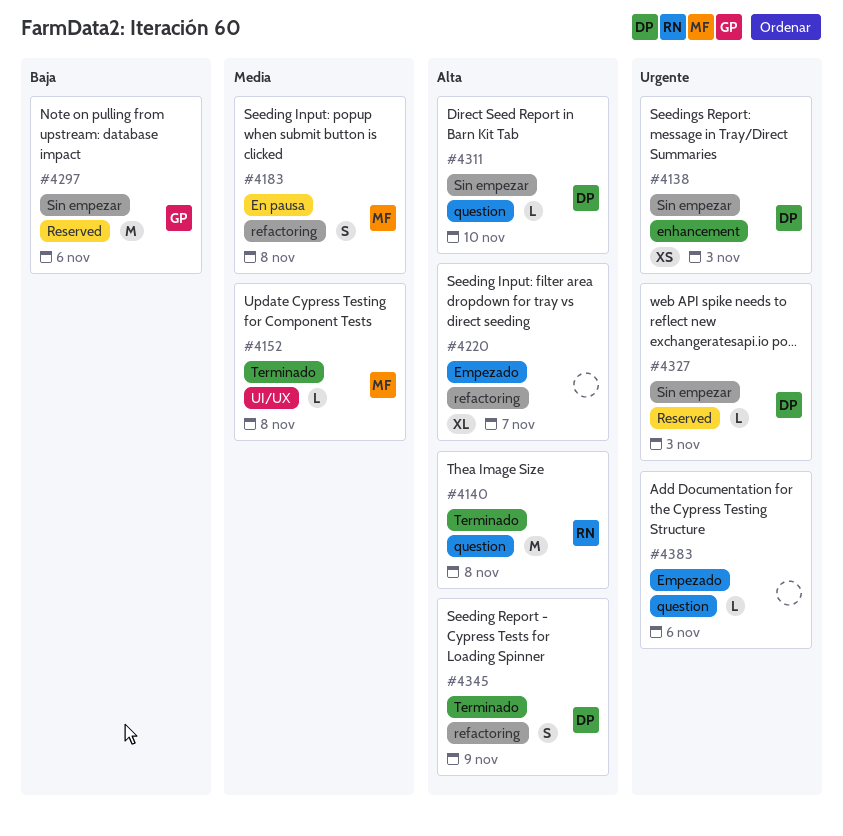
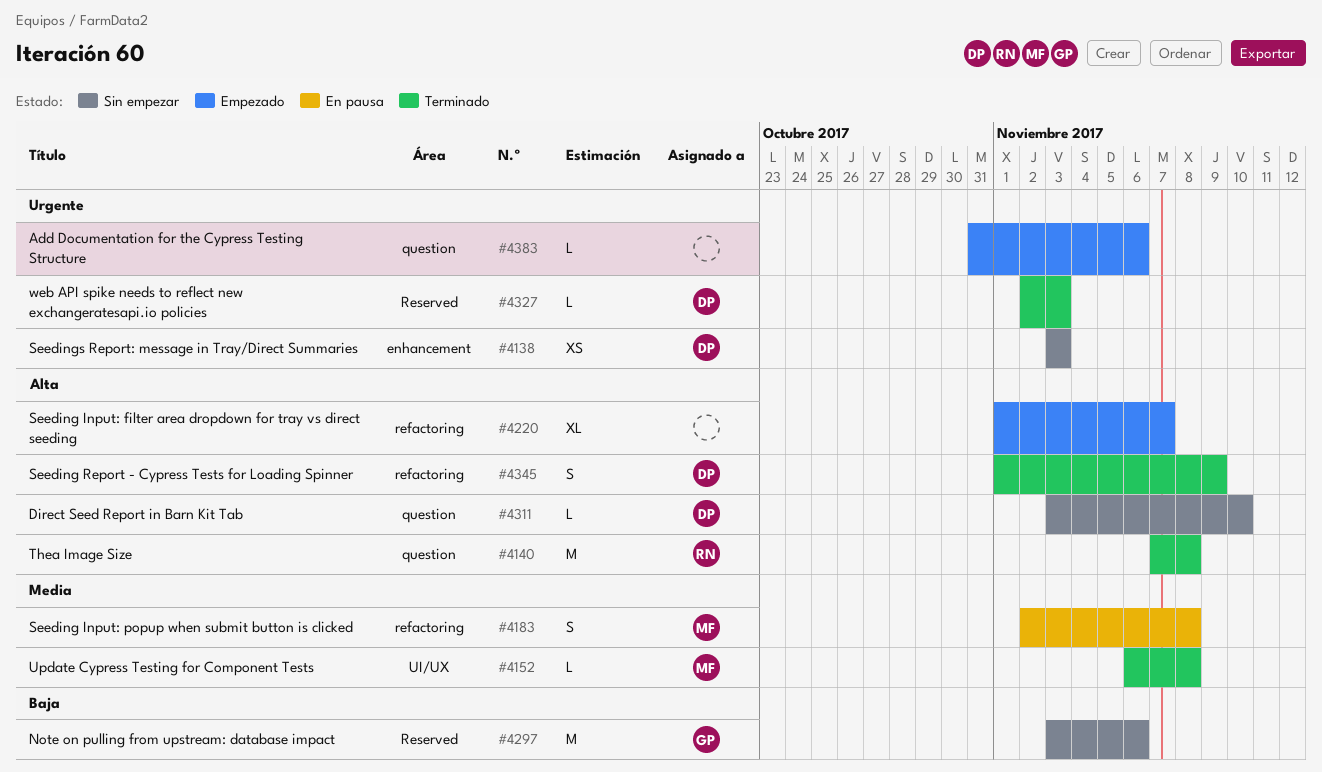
#4327, status: Sin empezar -> Terminado

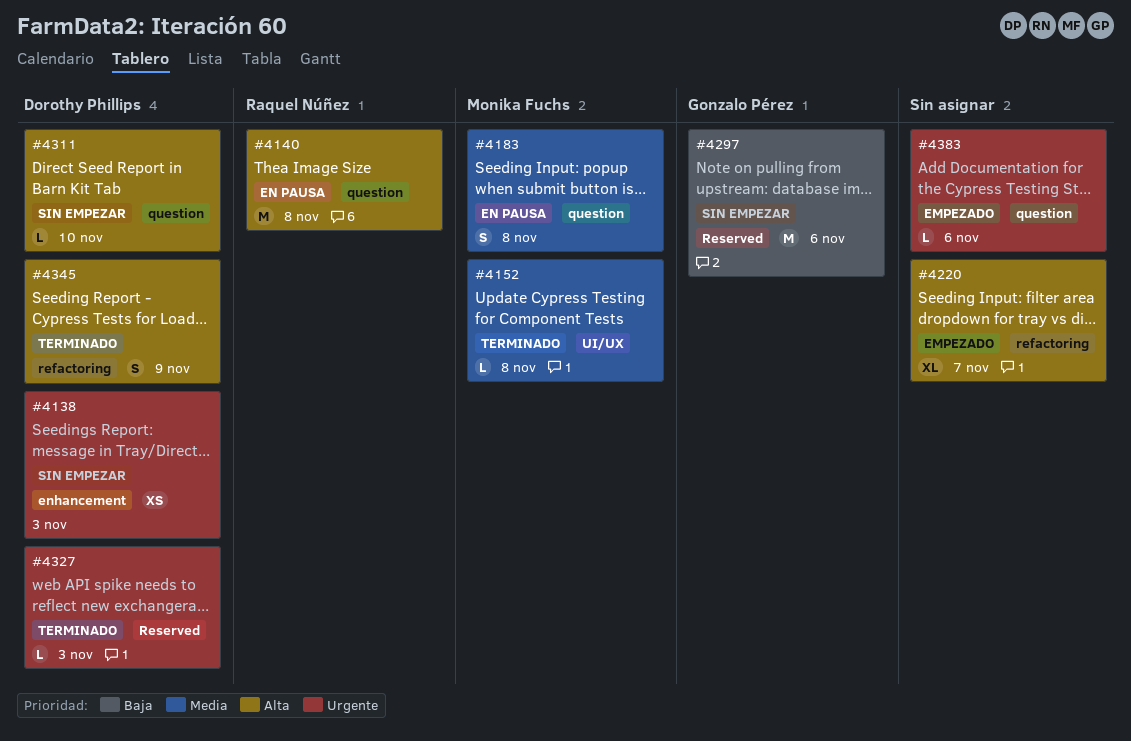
#4140, status: Terminado -> En pausa
#4183, label: refactoring -> question

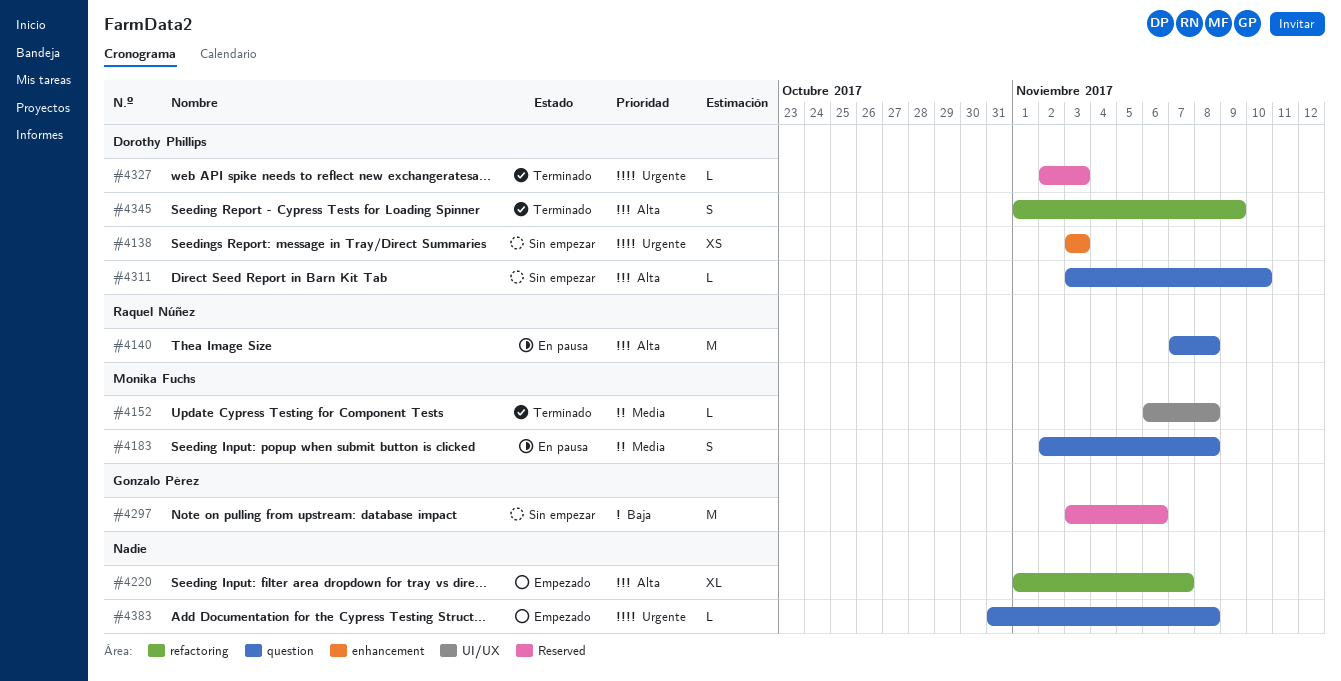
#4383, due: Nov 6 -> Nov 8

